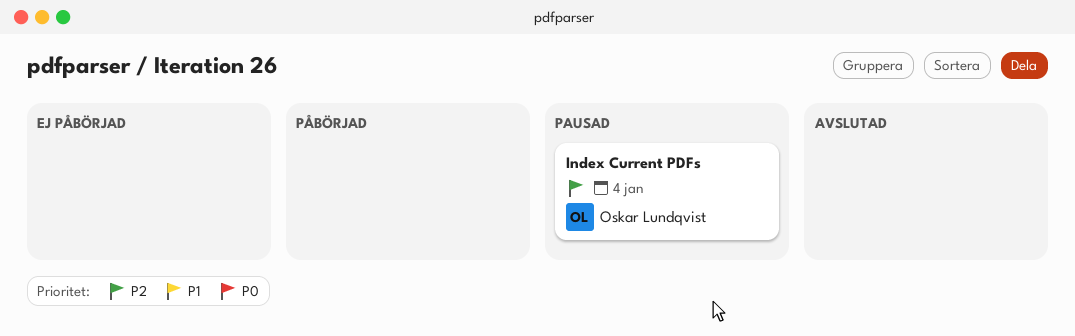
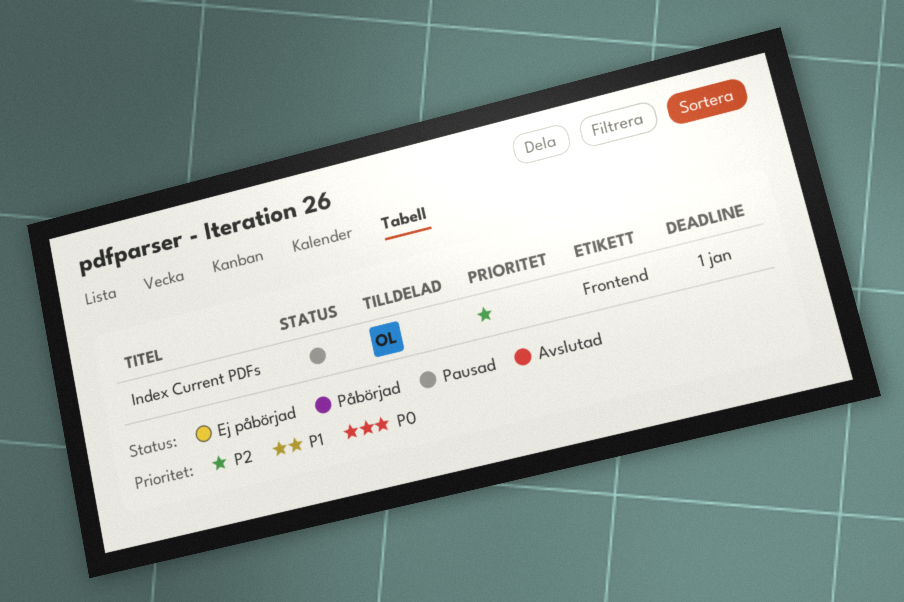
Index Current PDFs, due: Jan 4 -> Jan 1

